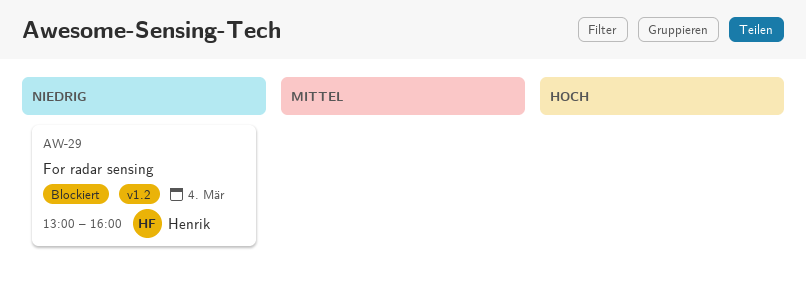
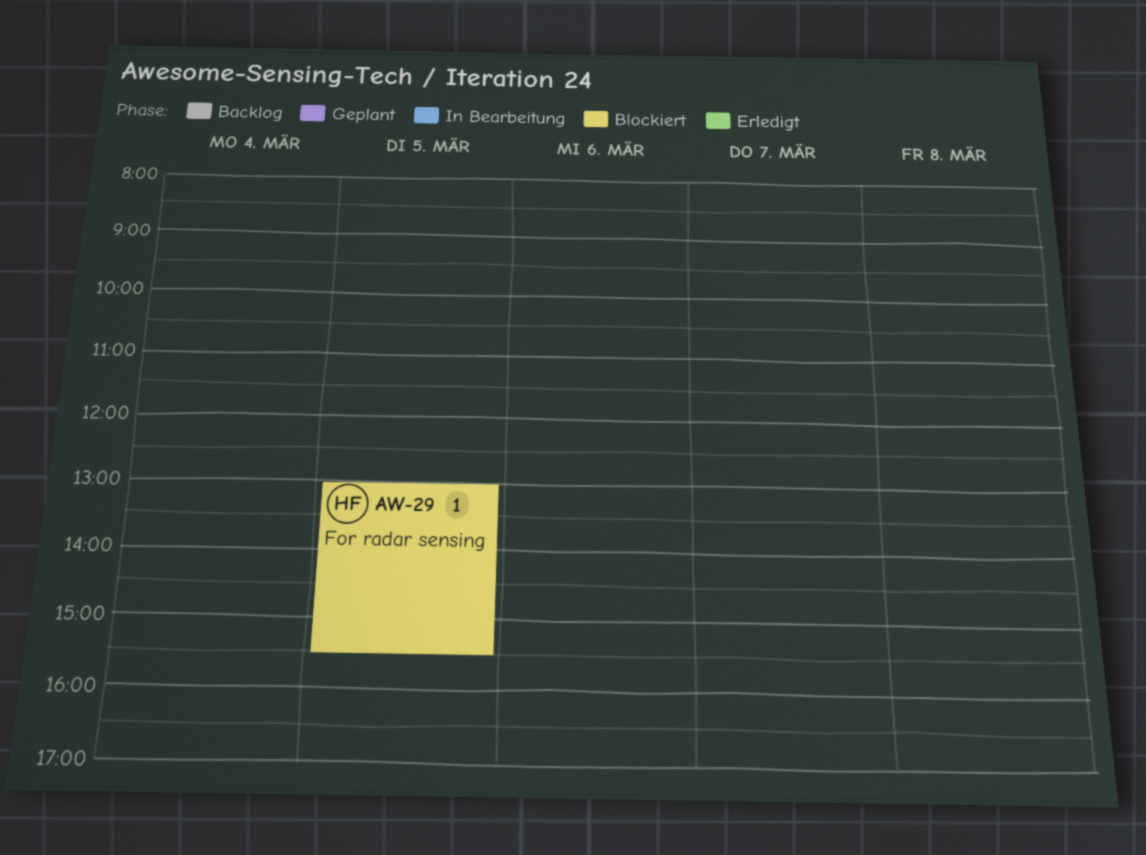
AW-29, day: Mar 4 -> Mar 5
AW-29, ends: 16:00 -> 15:30

